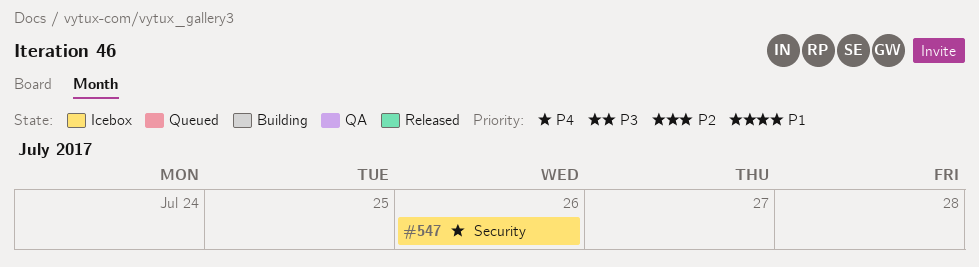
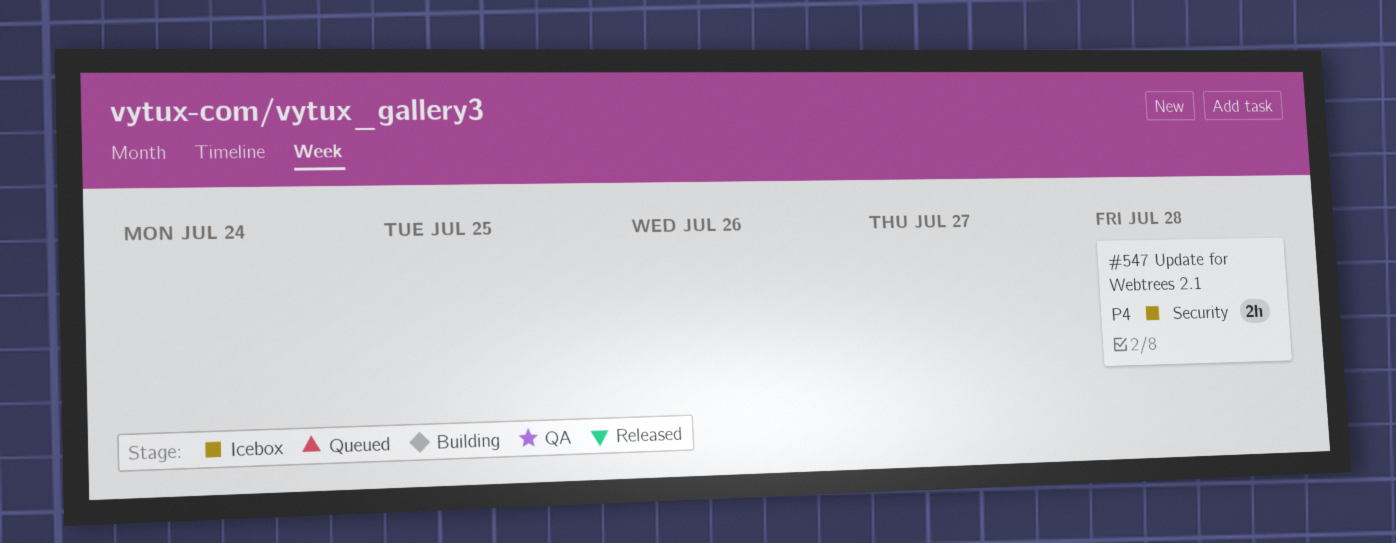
#547, due: Jul 26 -> Jul 28

